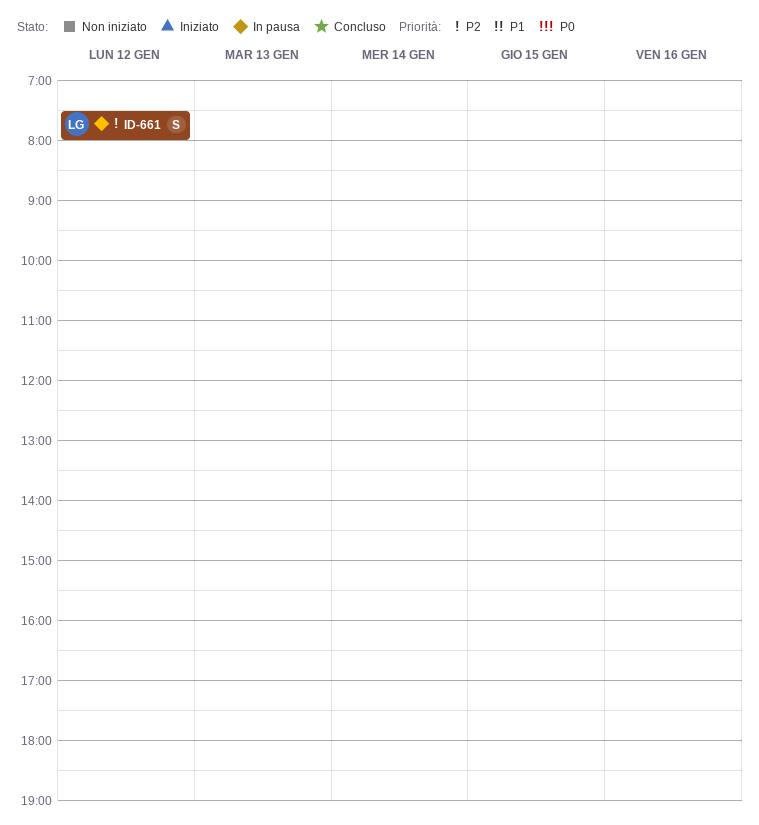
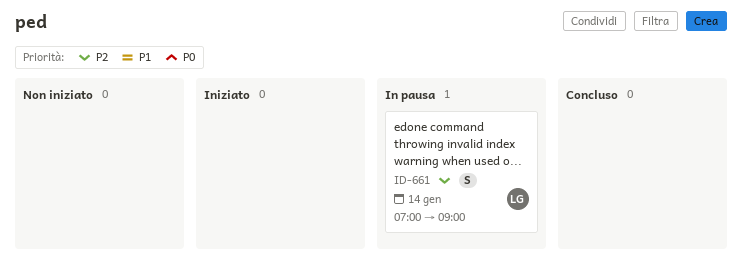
ID-661, day: Jan 12 -> Jan 14
ID-661, begins: 07:30 -> 07:00
ID-661, ends: 08:00 -> 09:00

